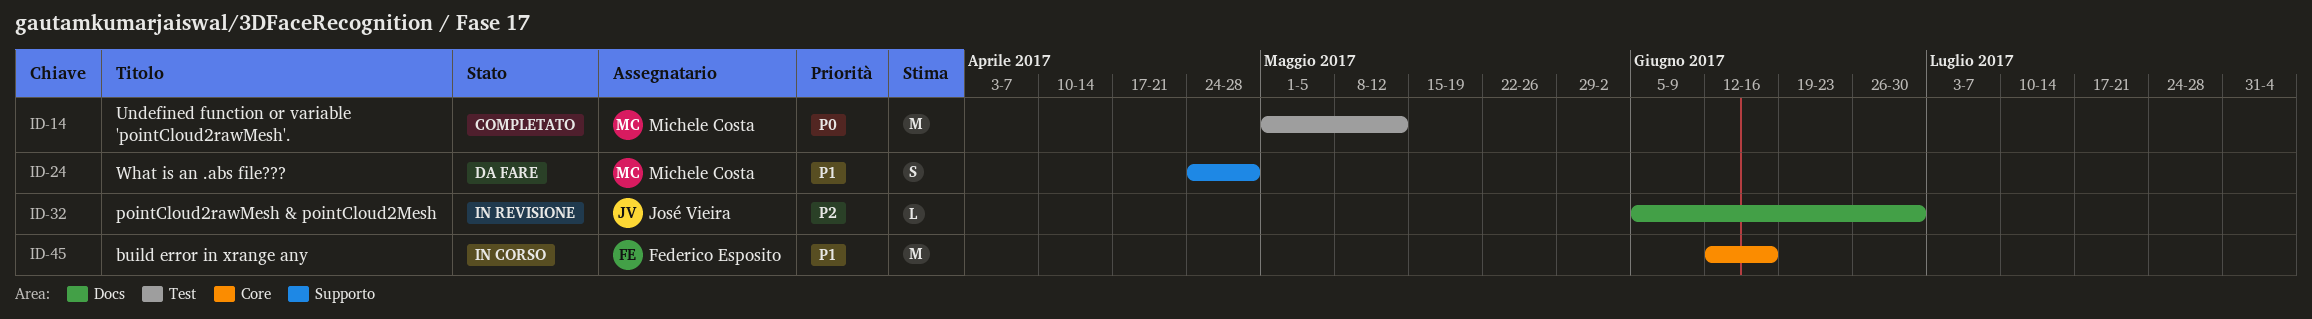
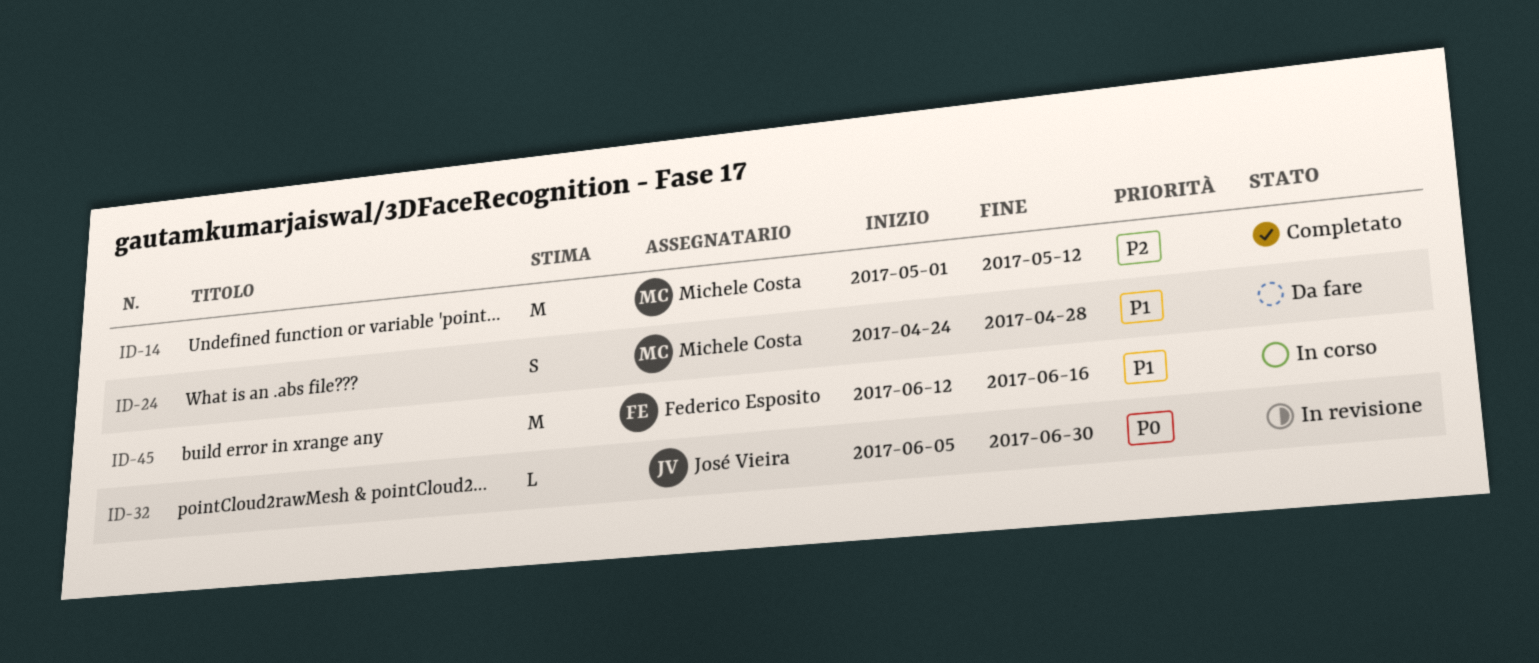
ID-14, priority: P0 -> P2
ID-32, priority: P2 -> P0

